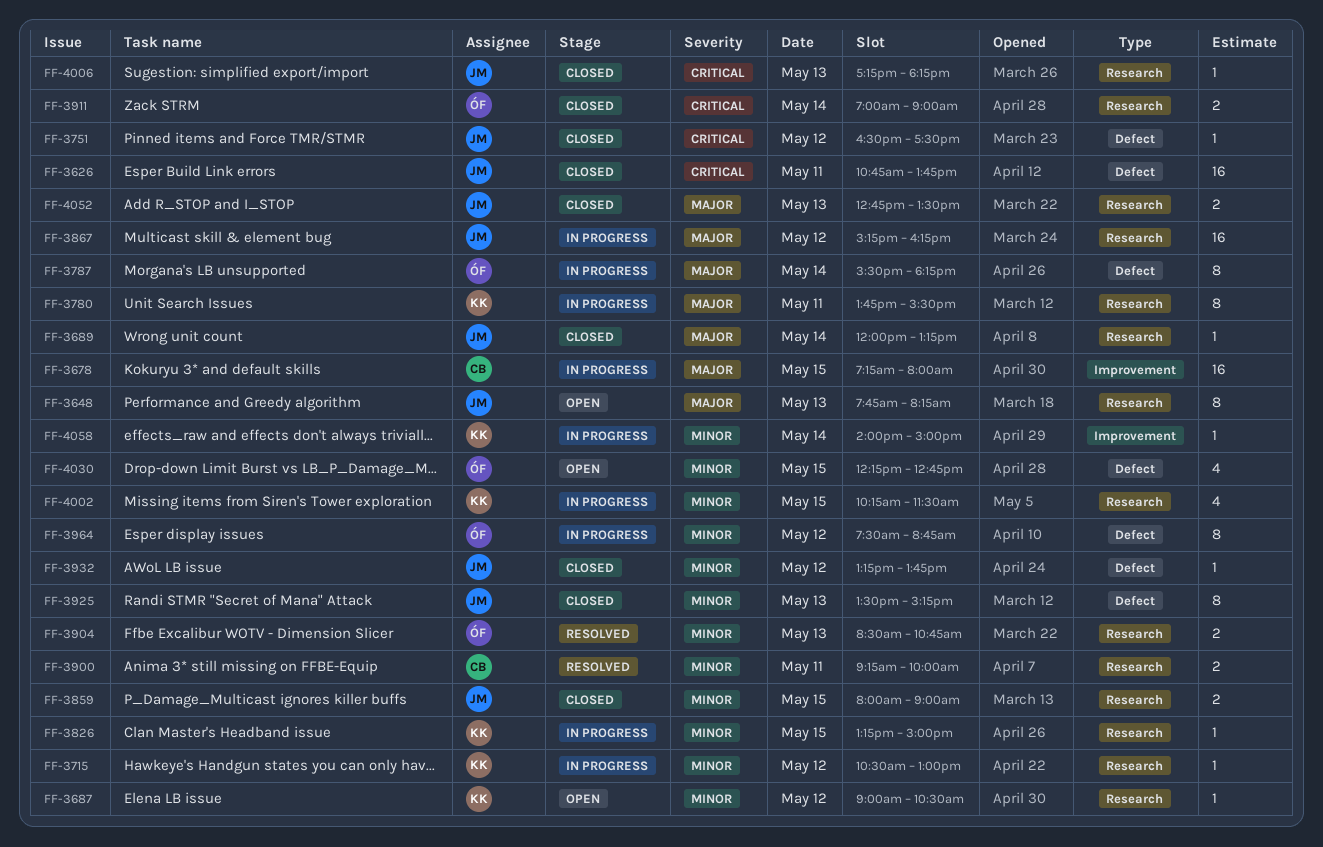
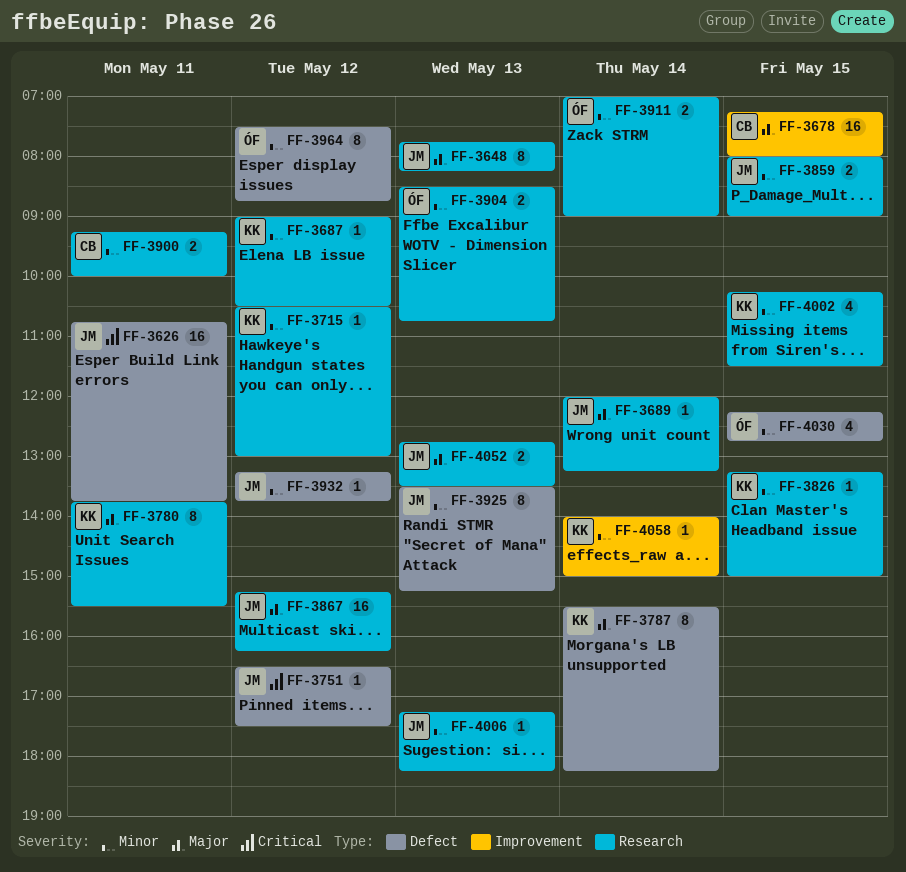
FF-3787, owner: ÓF -> KK
FF-3911, priority: Critical -> Minor
FF-4006, priority: Critical -> Minor

